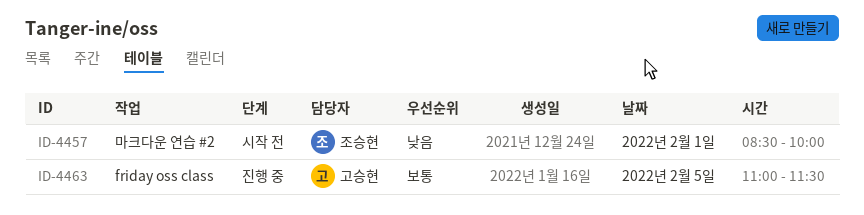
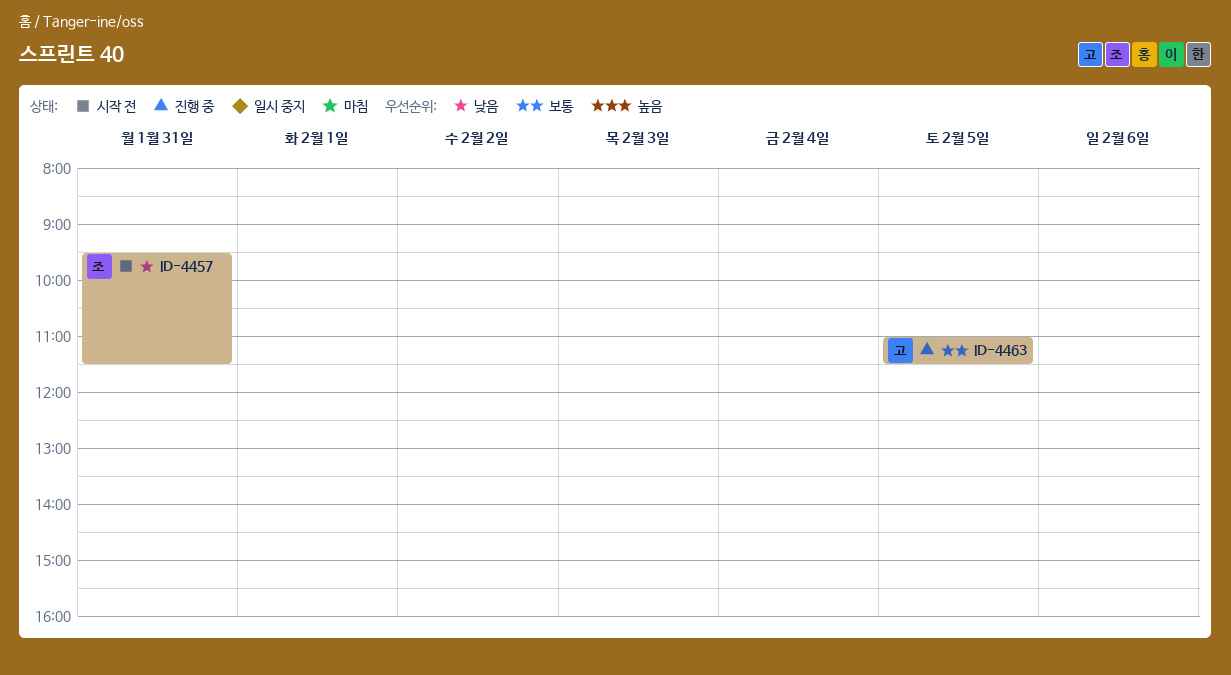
ID-4457, day: Feb 1 -> Jan 31
ID-4457, begins: 08:30 -> 09:30
ID-4457, ends: 10:00 -> 11:30

